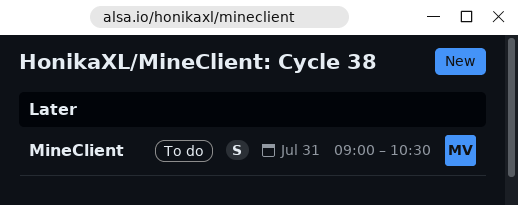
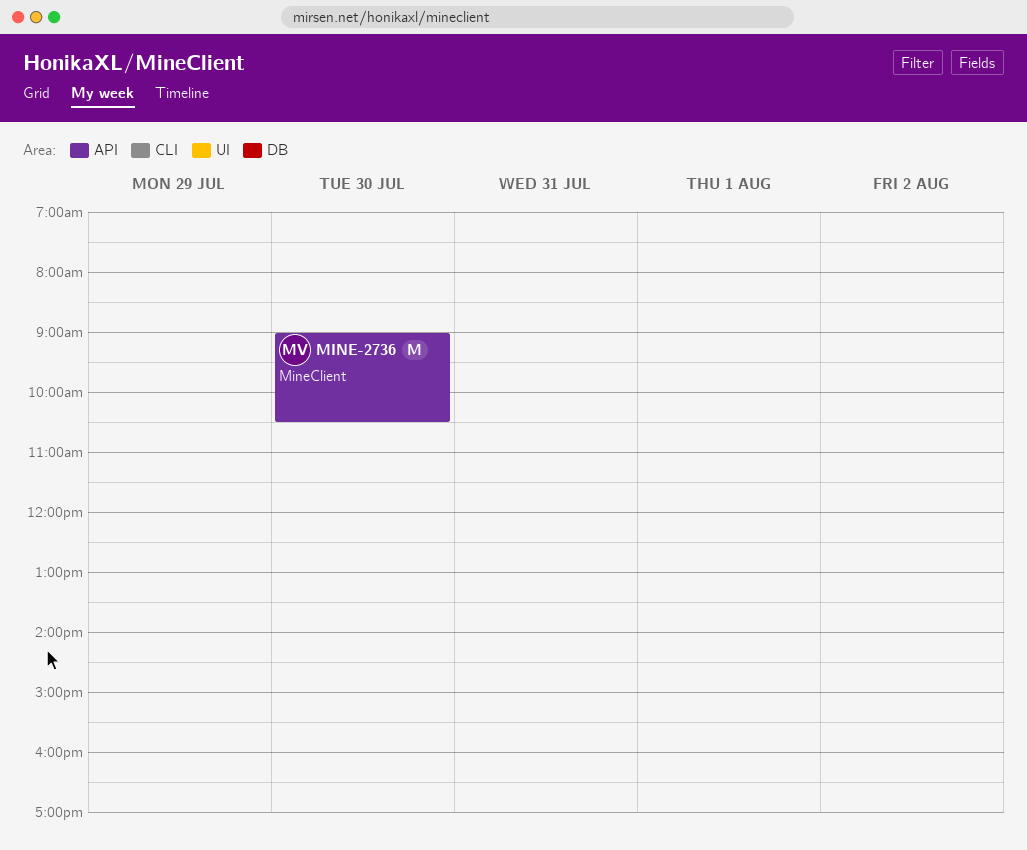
MineClient, estimate: S -> M
MineClient, day: Jul 31 -> Jul 30

